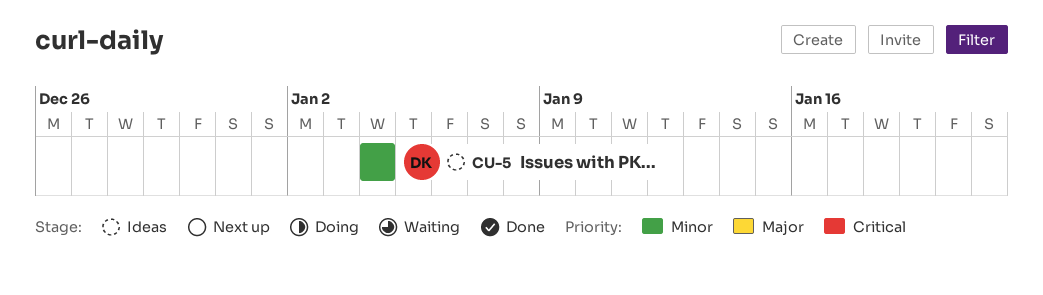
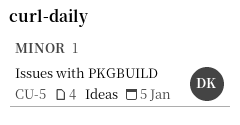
CU-5, due: Jan 4 -> Jan 5

